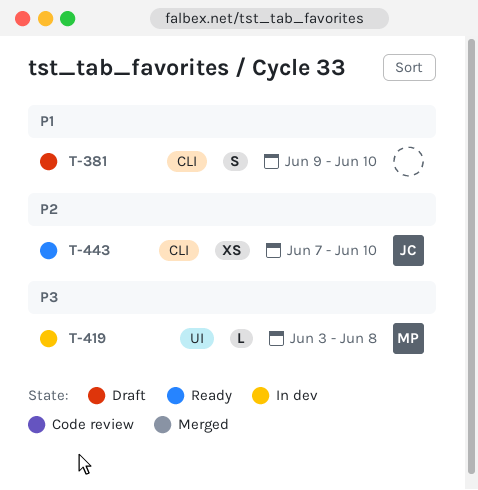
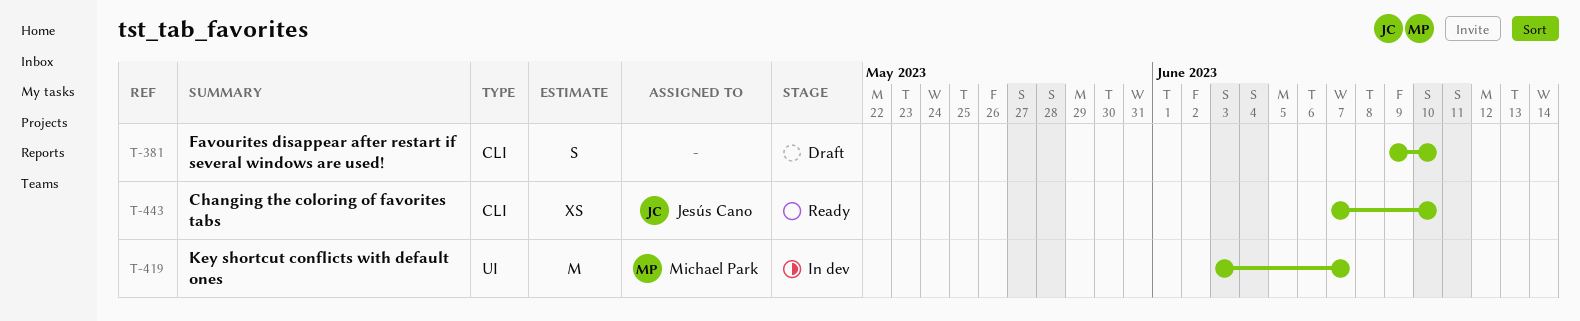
T-419, estimate: L -> M
T-419, due: Jun 8 -> Jun 7

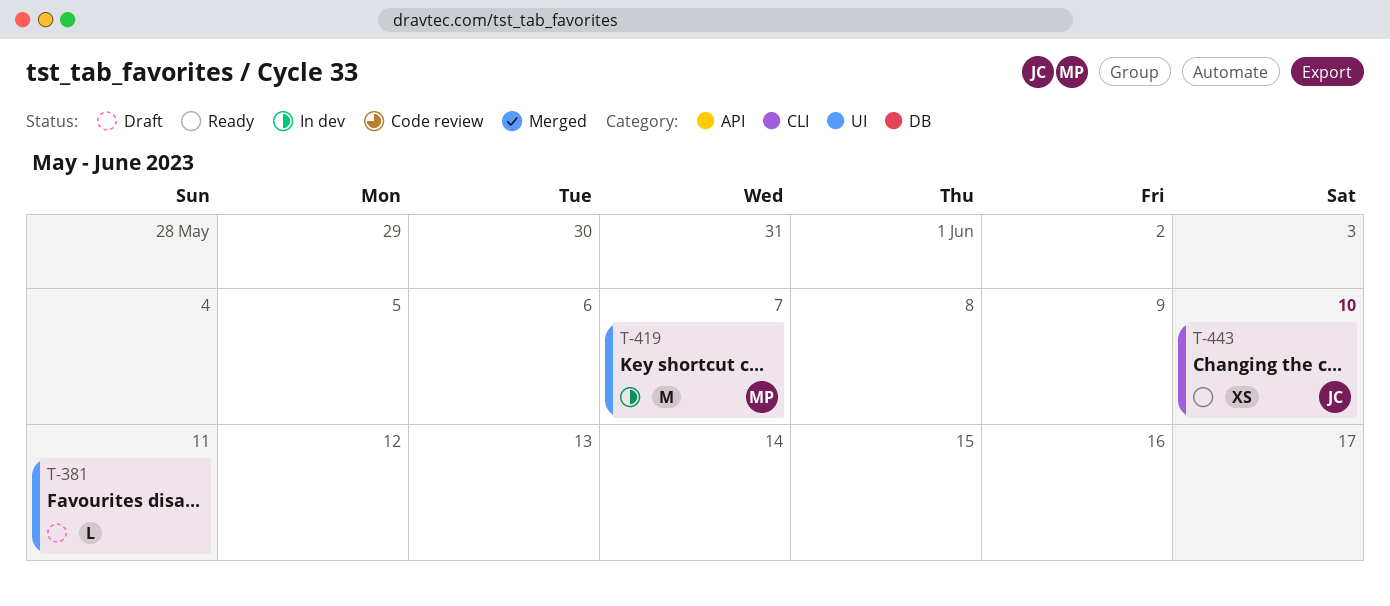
T-381, label: CLI -> UI
T-381, estimate: S -> L
T-381, due: Jun 10 -> Jun 11

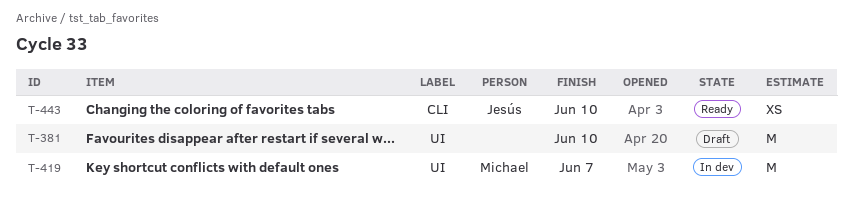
T-381, estimate: L -> M
T-381, due: Jun 11 -> Jun 10

